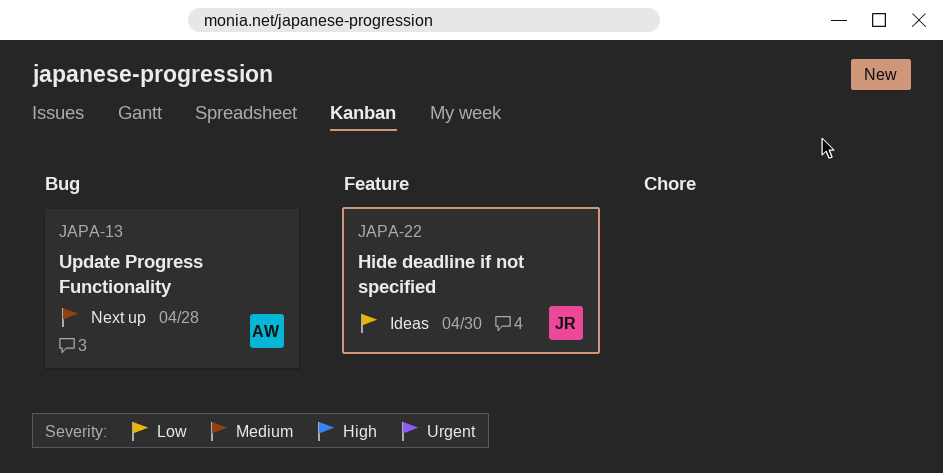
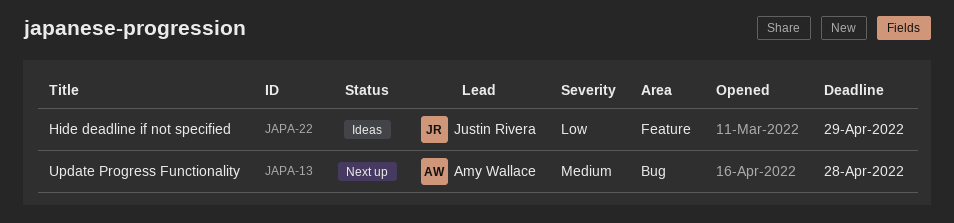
JAPA-22, due: Apr 30 -> Apr 29

